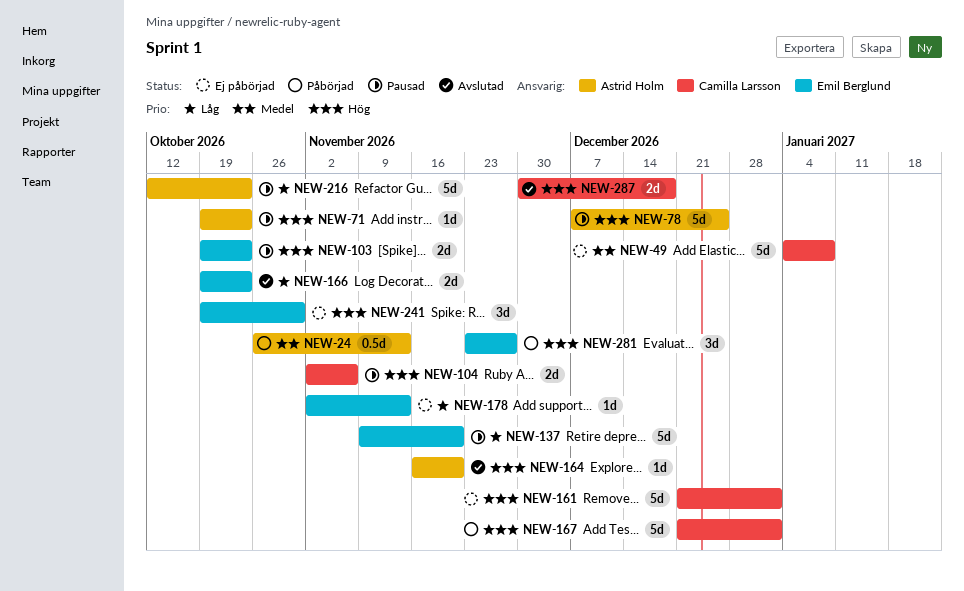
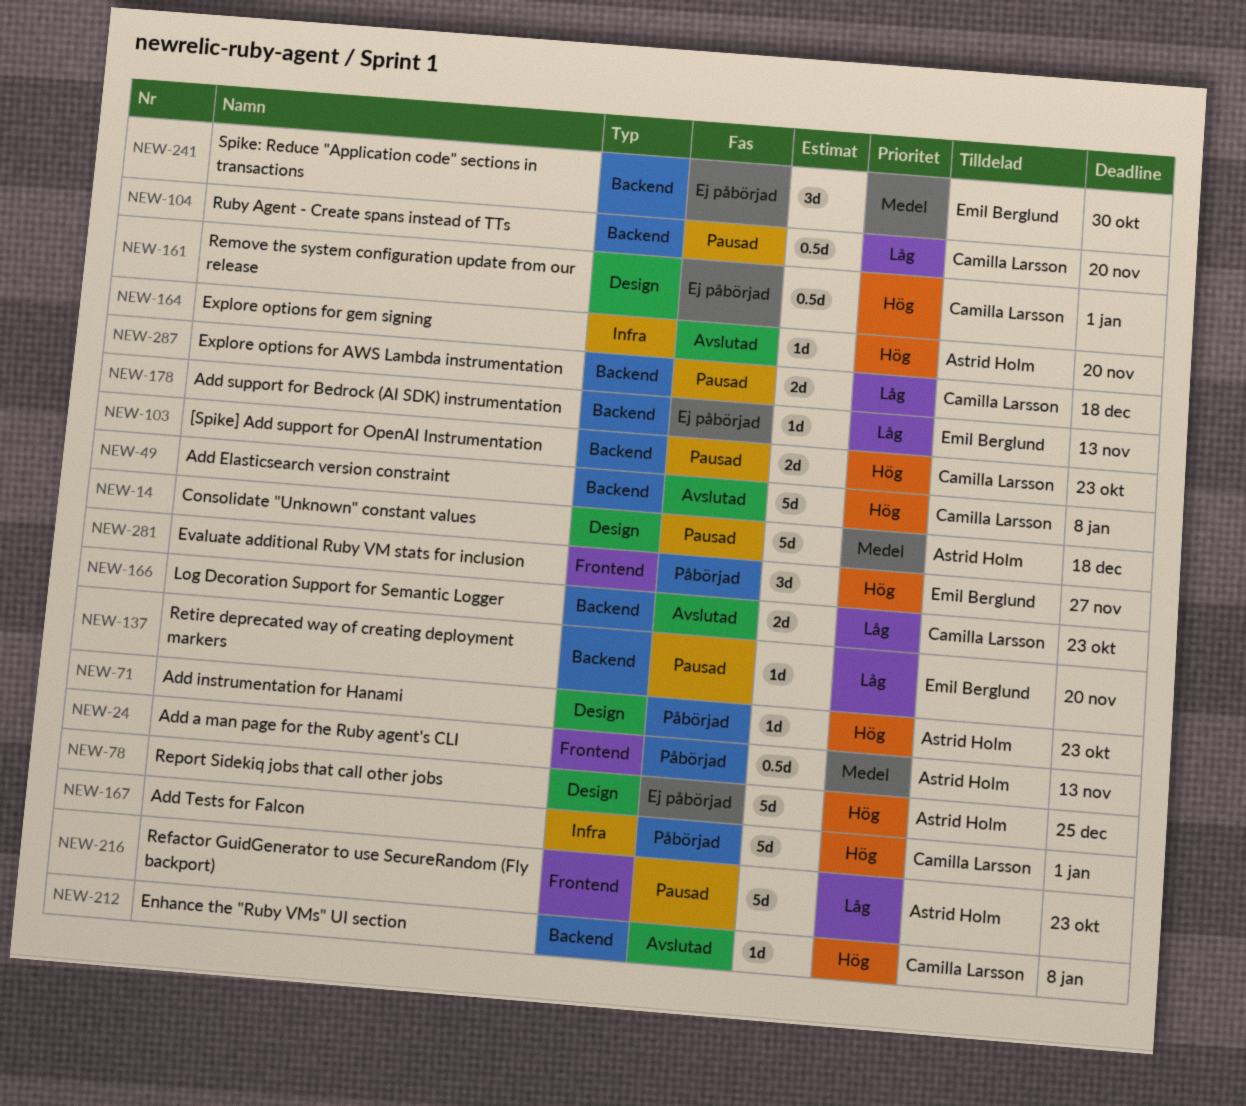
NEW-14: none -> present
NEW-49, status: Ej påbörjad -> Avslutad
NEW-49, priority: Medel -> Hög
NEW-71, status: Pausad -> Påbörjad
NEW-78, status: Pausad -> Ej påbörjad
NEW-103, owner: Emil Berglund -> Camilla Larsson
NEW-104, priority: Hög -> Låg
NEW-104, estimate: 2d -> 0.5d
NEW-104, due: Nov 6 -> Nov 20
NEW-137, estimate: 5d -> 1d
NEW-161, estimate: 5d -> 0.5d
NEW-166, owner: Emil Berglund -> Camilla Larsson
NEW-212: none -> present
NEW-241, priority: Hög -> Medel
NEW-287, status: Avslutad -> Pausad
NEW-287, priority: Hög -> Låg

